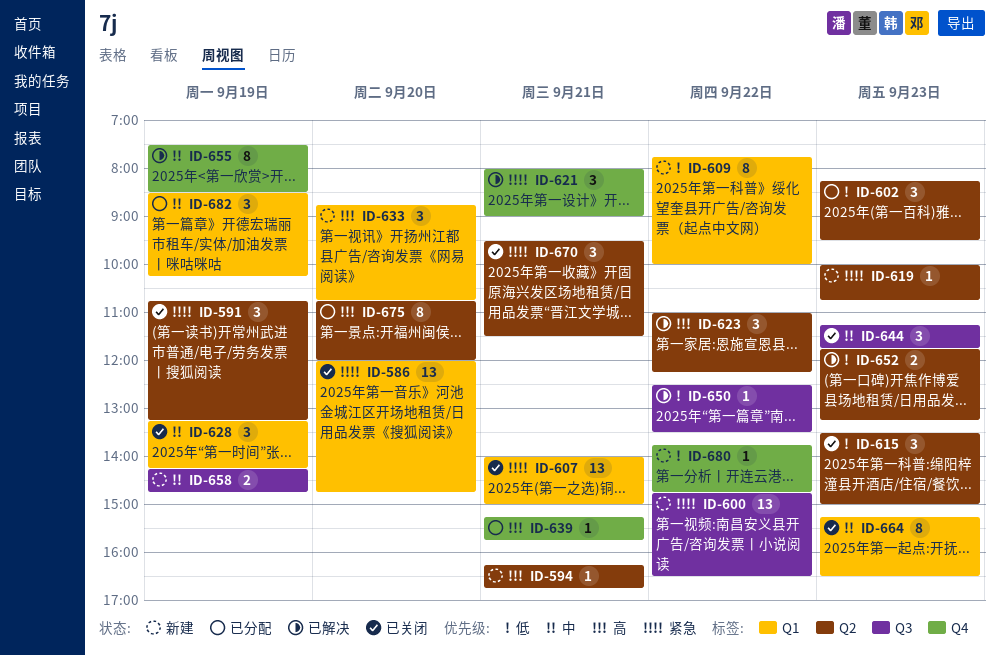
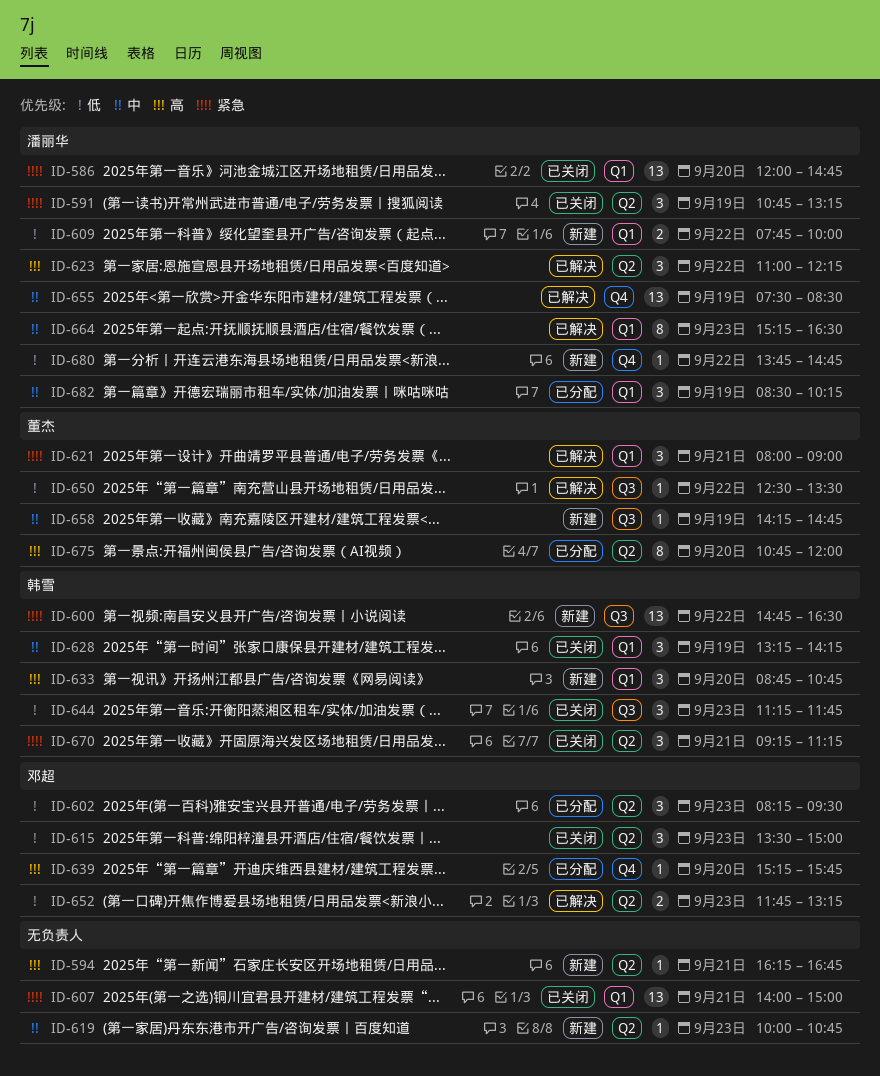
ID-609, estimate: 8 -> 2
ID-619, priority: 紧急 -> 中
ID-621, label: Q4 -> Q1
ID-639, day: Sep 21 -> Sep 20
ID-644, priority: 中 -> 低
ID-655, estimate: 8 -> 13
ID-658, estimate: 2 -> 1
ID-664, status: 已关闭 -> 已解决
ID-670, begins: 09:30 -> 09:15
ID-670, ends: 11:30 -> 11:15

